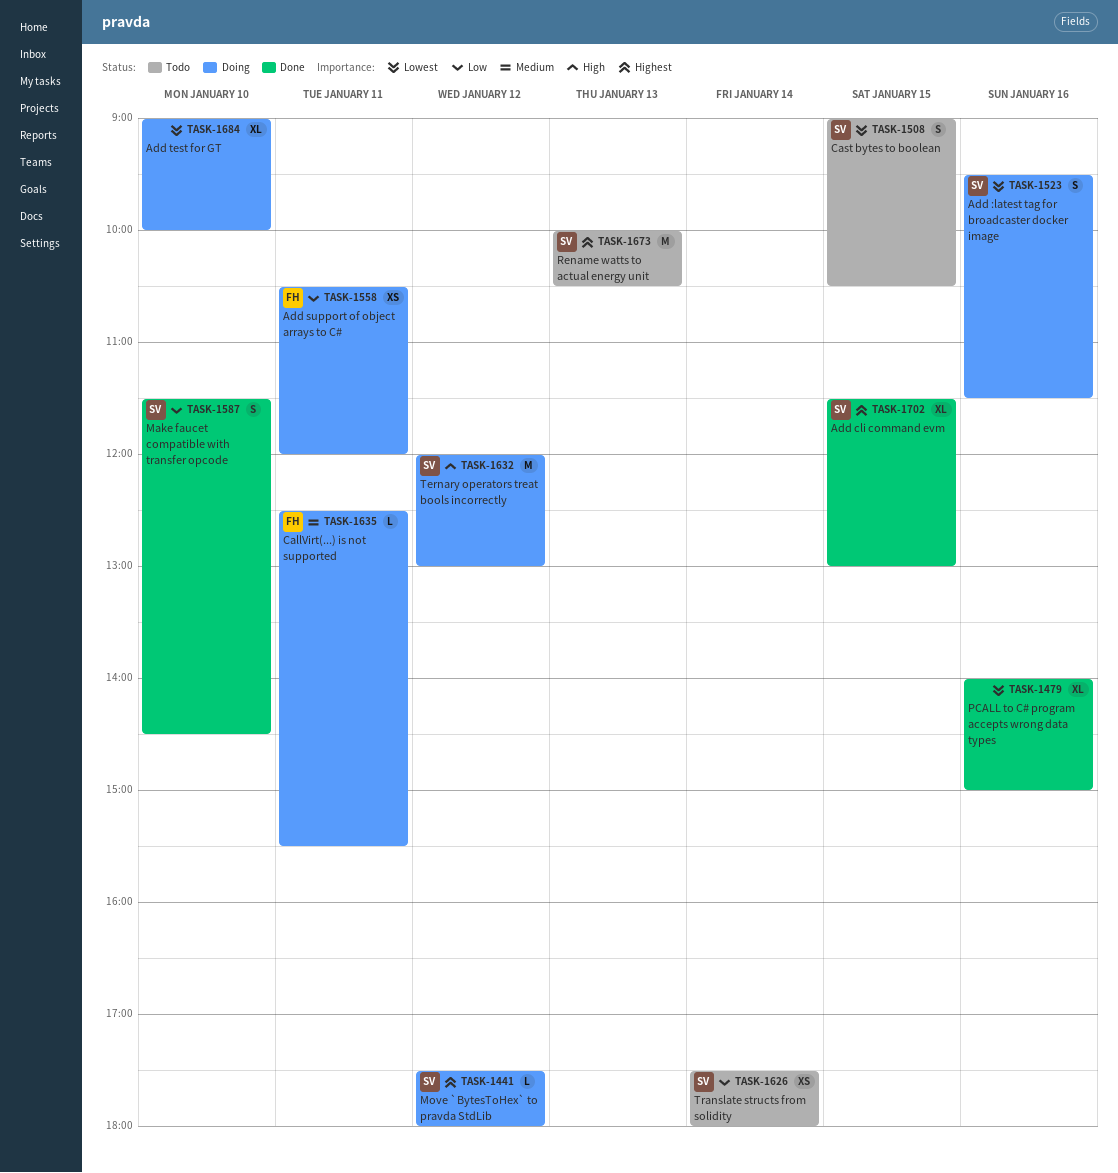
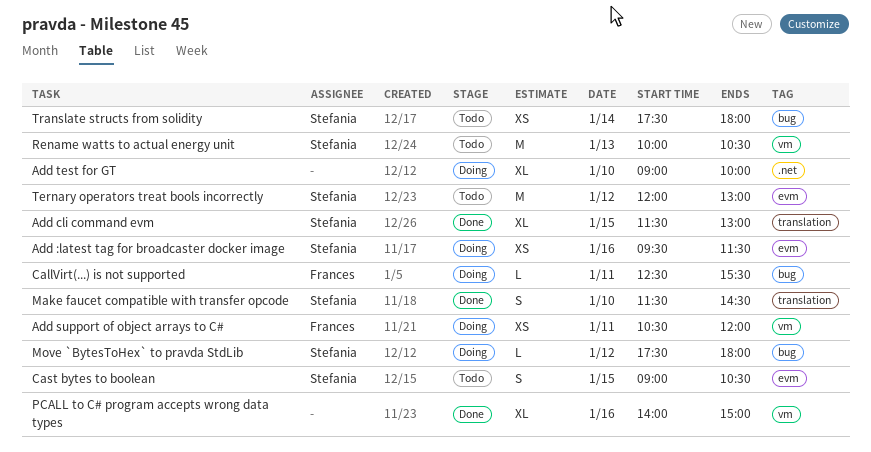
Add :latest tag for broadcaster docker image, estimate: S -> XS
Ternary operators treat bools incorrectly, status: Doing -> Todo

